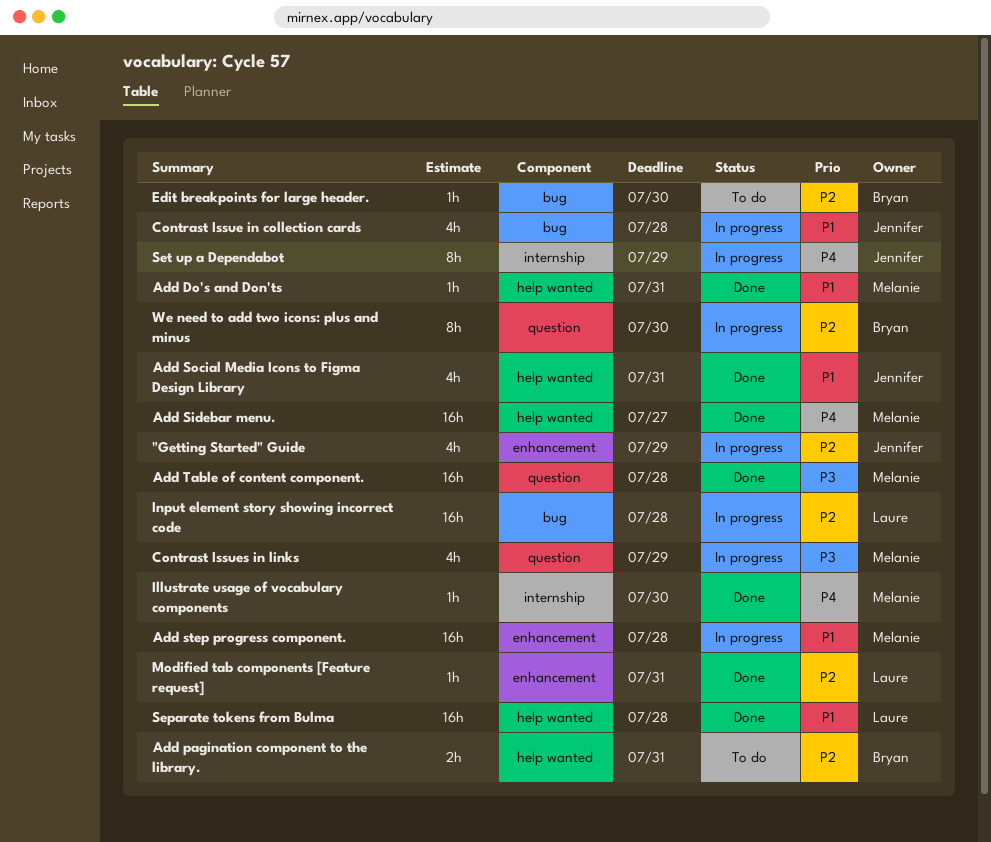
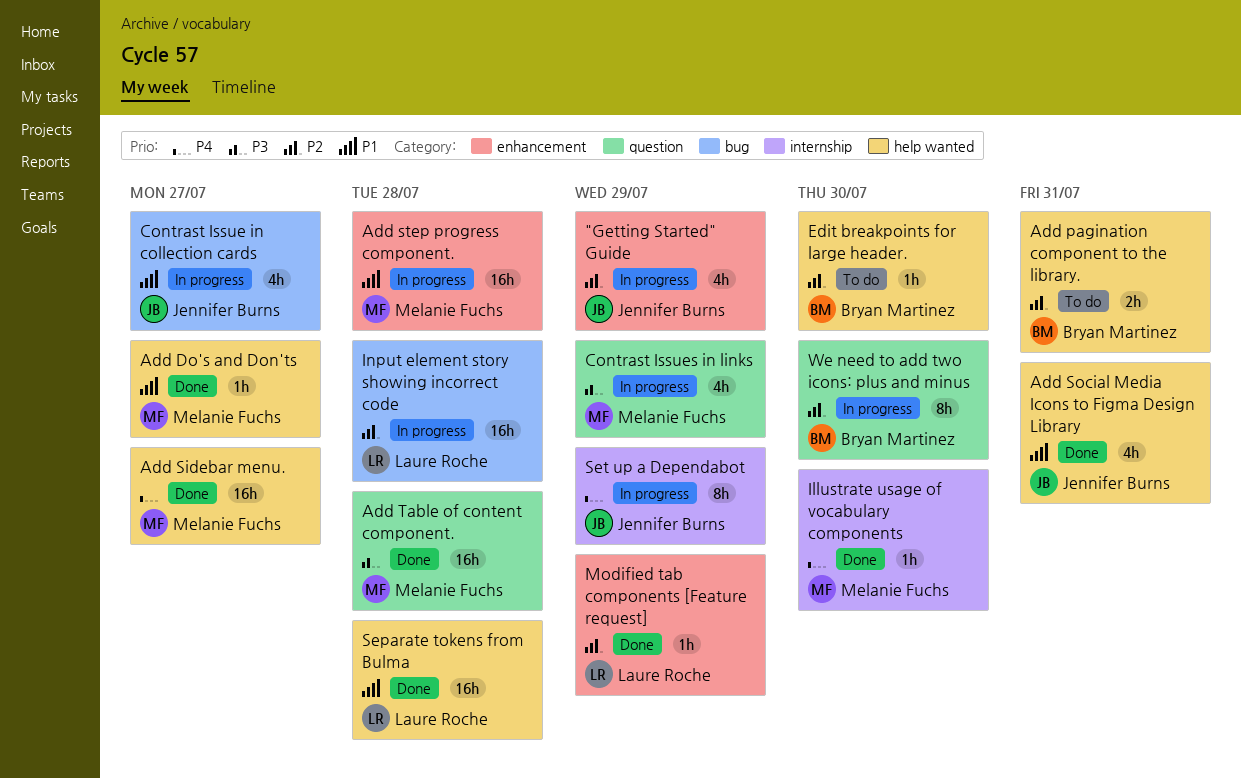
Add Do's and Don'ts, due: Jul 31 -> Jul 27
Contrast Issue in collection cards, due: Jul 28 -> Jul 27
Edit breakpoints for large header., label: bug -> help wanted
Modified tab components [Feature request], due: Jul 31 -> Jul 29

